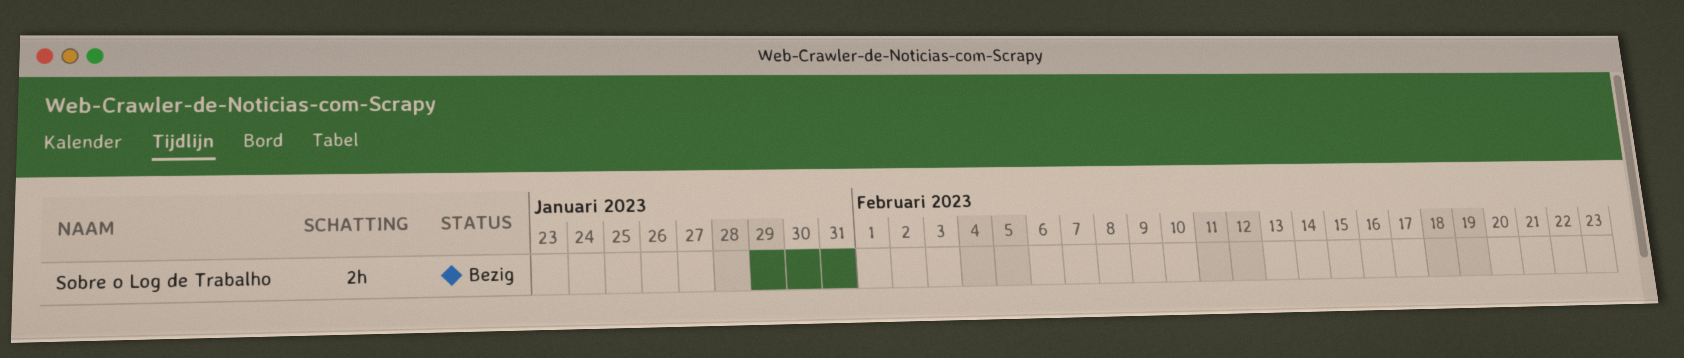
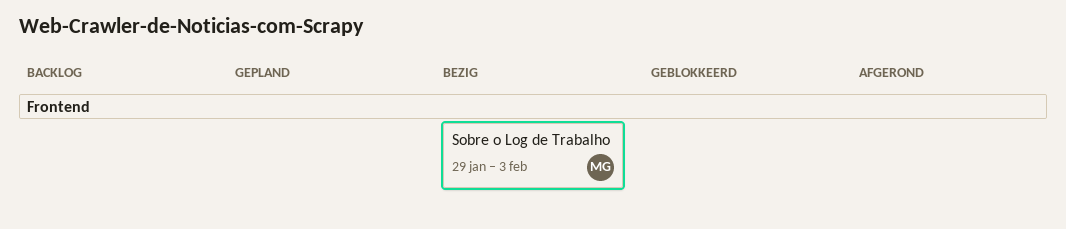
Sobre o Log de Trabalho, due: Jan 31 -> Feb 3

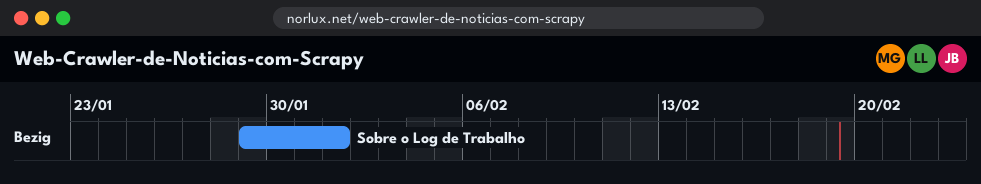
Sobre o Log de Trabalho, due: Feb 3 -> Feb 1

